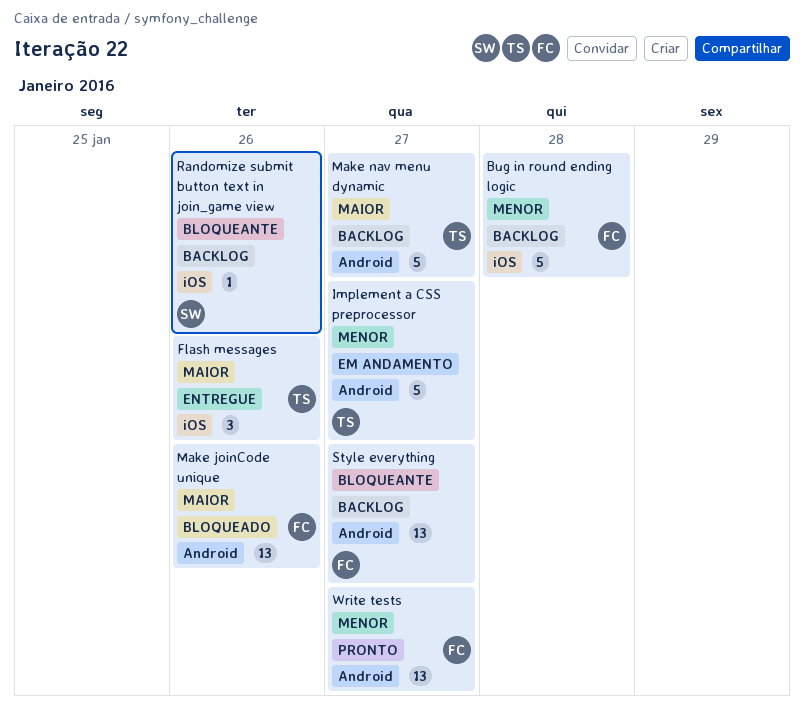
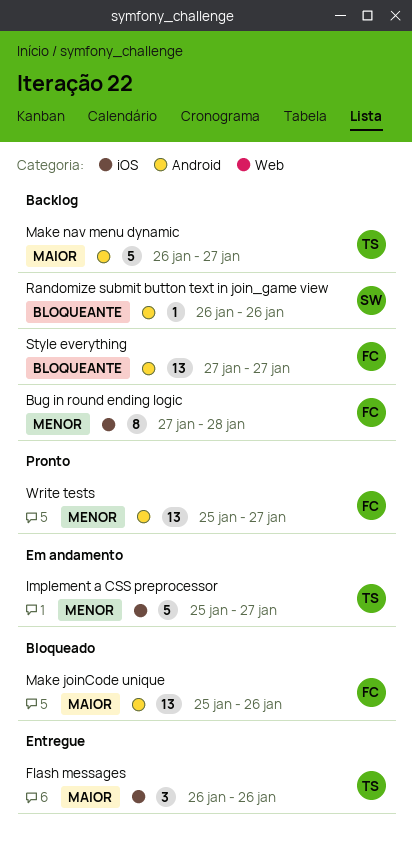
Bug in round ending logic, estimate: 5 -> 8
Implement a CSS preprocessor, label: Android -> iOS
Randomize submit button text in join_game view, label: iOS -> Android

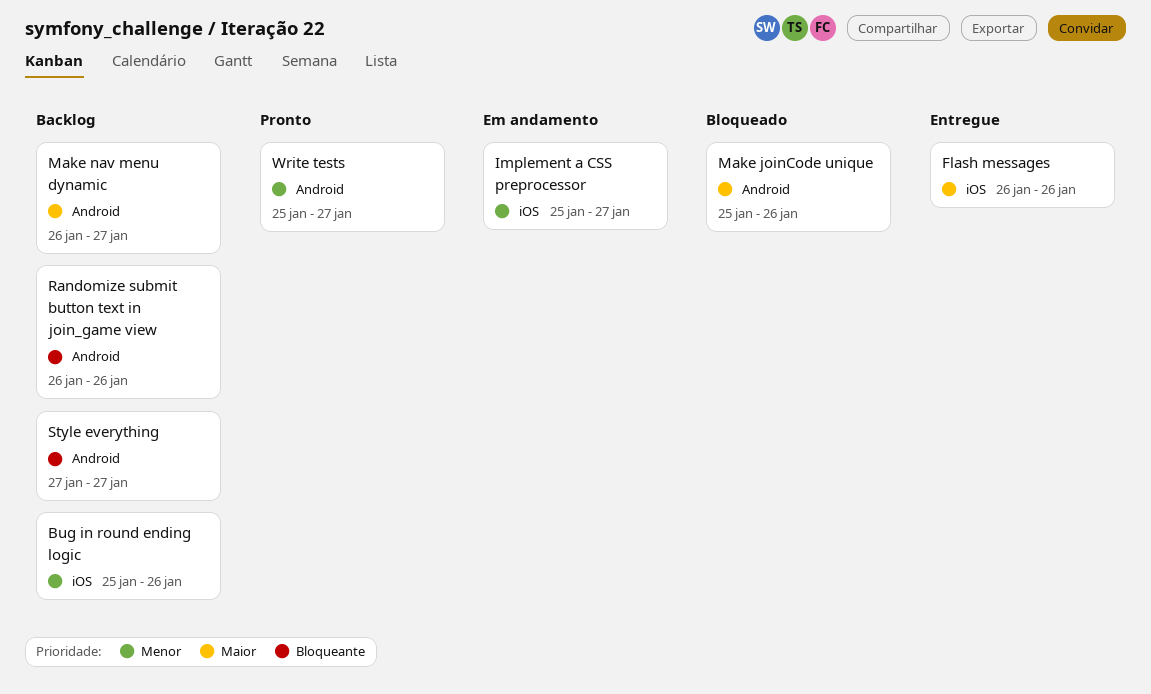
Bug in round ending logic, start: Jan 27 -> Jan 25
Bug in round ending logic, due: Jan 28 -> Jan 26

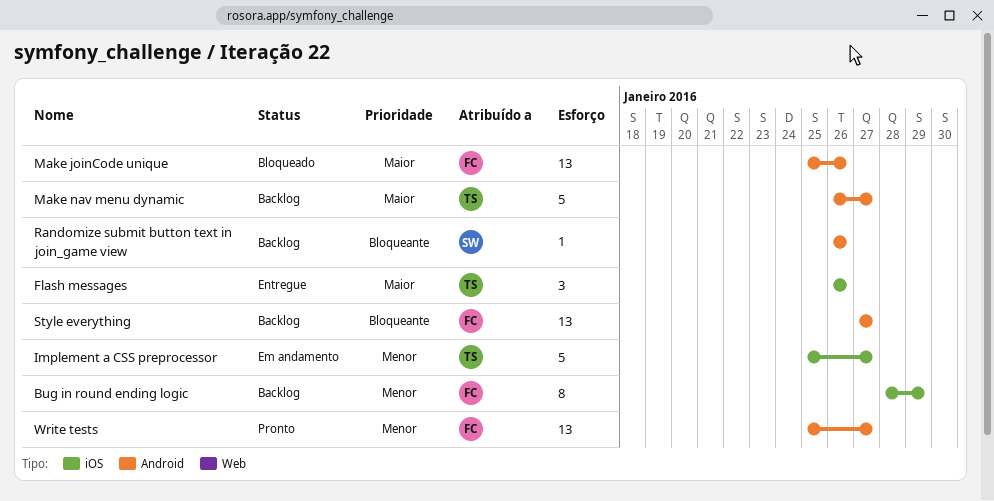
Bug in round ending logic, start: Jan 25 -> Jan 28
Bug in round ending logic, due: Jan 26 -> Jan 29

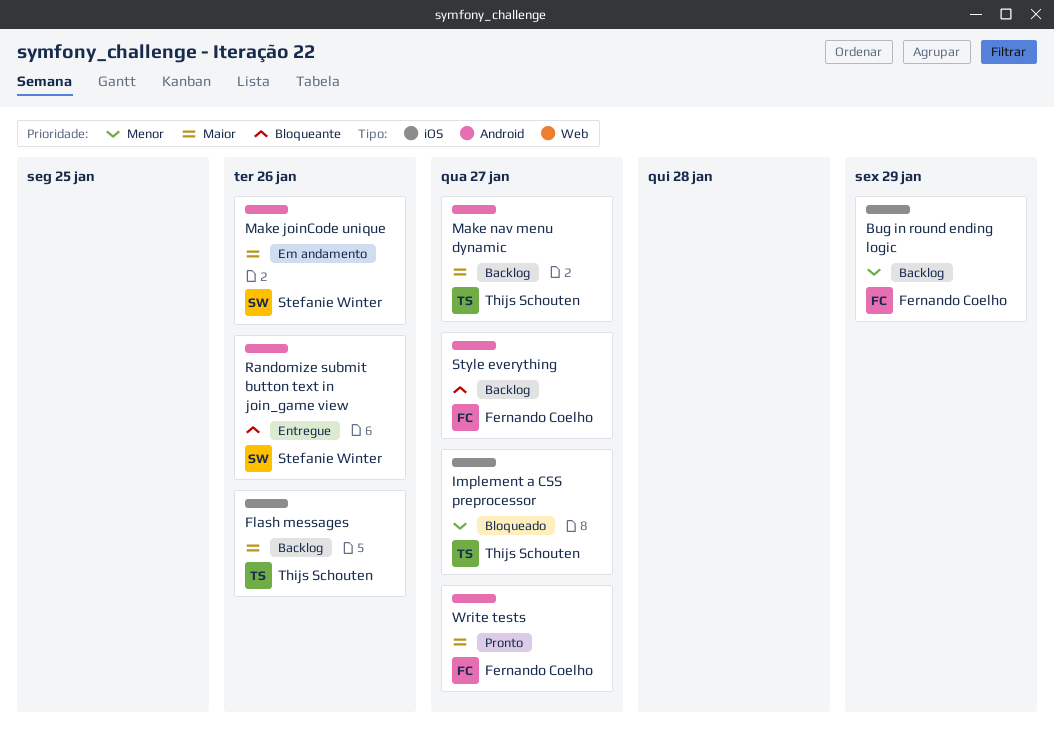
Flash messages, status: Entregue -> Backlog
Implement a CSS preprocessor, status: Em andamento -> Bloqueado
Make joinCode unique, status: Bloqueado -> Em andamento
Make joinCode unique, owner: Fernando Coelho -> Stefanie Winter
Randomize submit button text in join_game view, status: Backlog -> Entregue
Write tests, priority: Menor -> Maior

